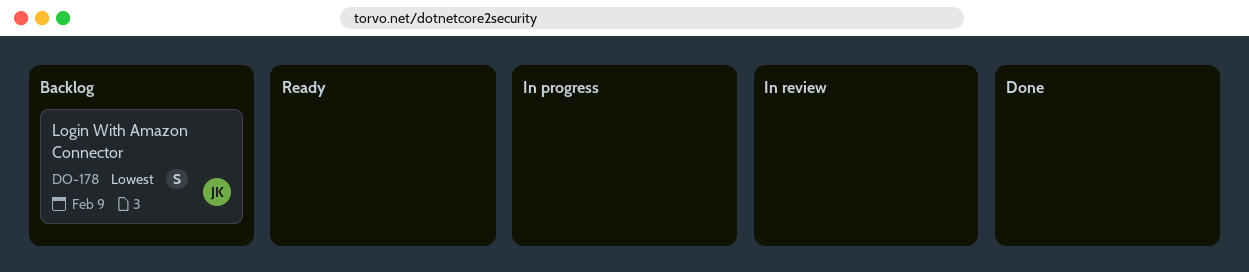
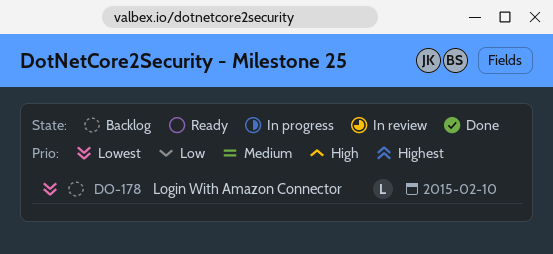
DO-178, estimate: S -> L
DO-178, due: Feb 9 -> Feb 10

